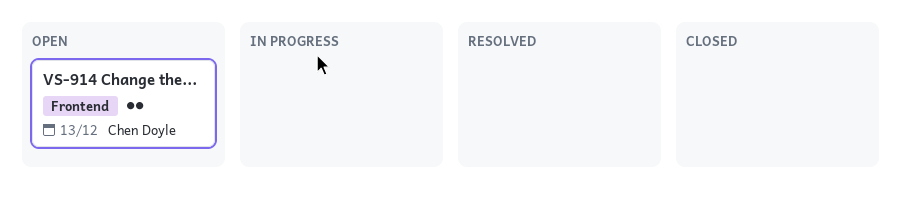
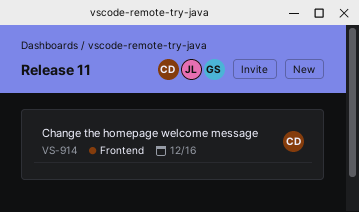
VS-914, due: Dec 13 -> Dec 16

